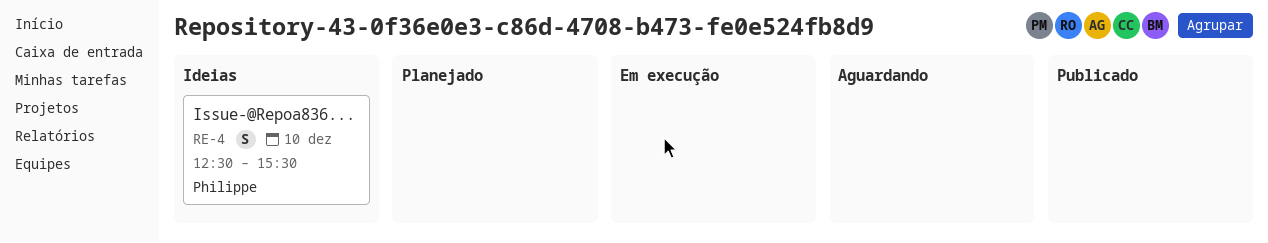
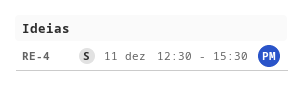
RE-4, day: Dec 10 -> Dec 11

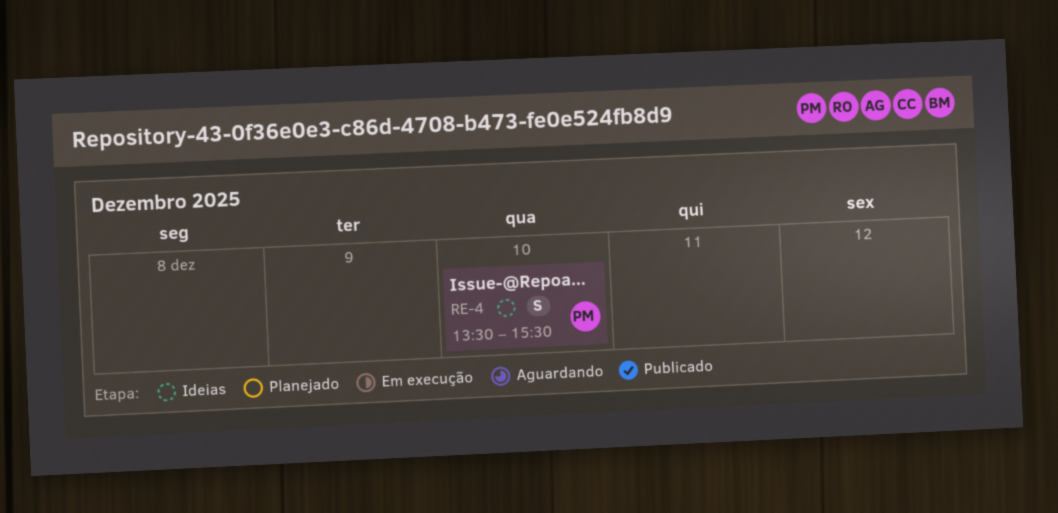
RE-4, day: Dec 11 -> Dec 10
RE-4, begins: 12:30 -> 13:30

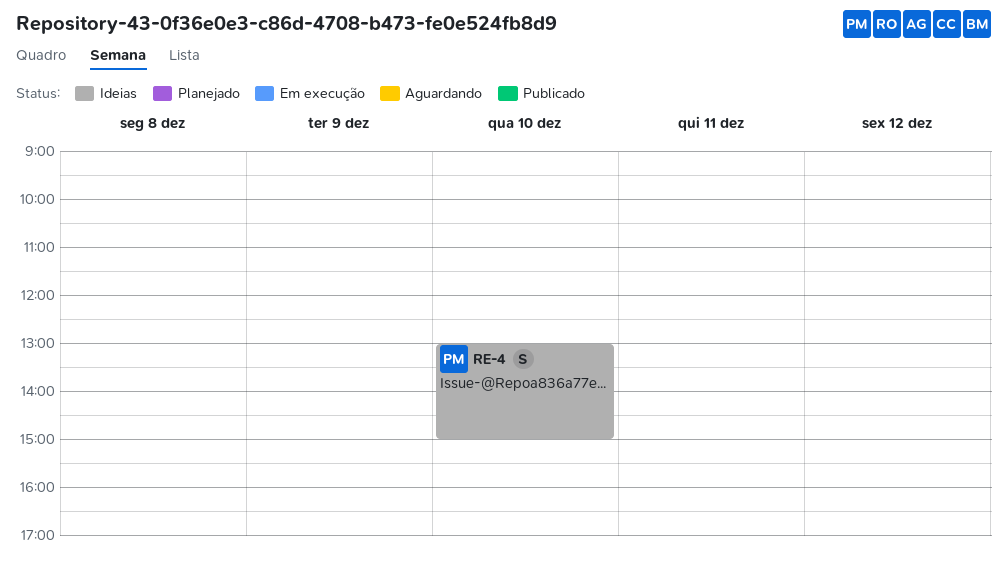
RE-4, begins: 13:30 -> 13:00
RE-4, ends: 15:30 -> 15:00

